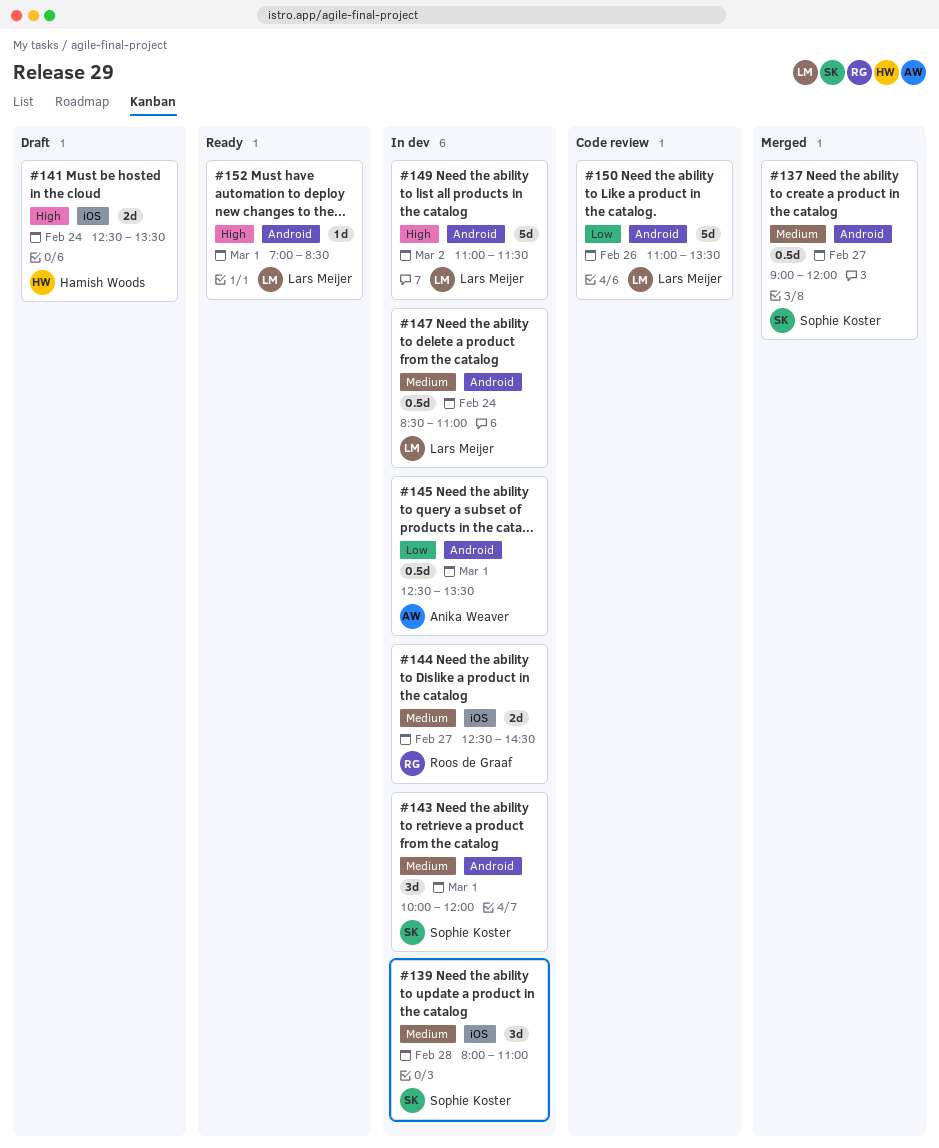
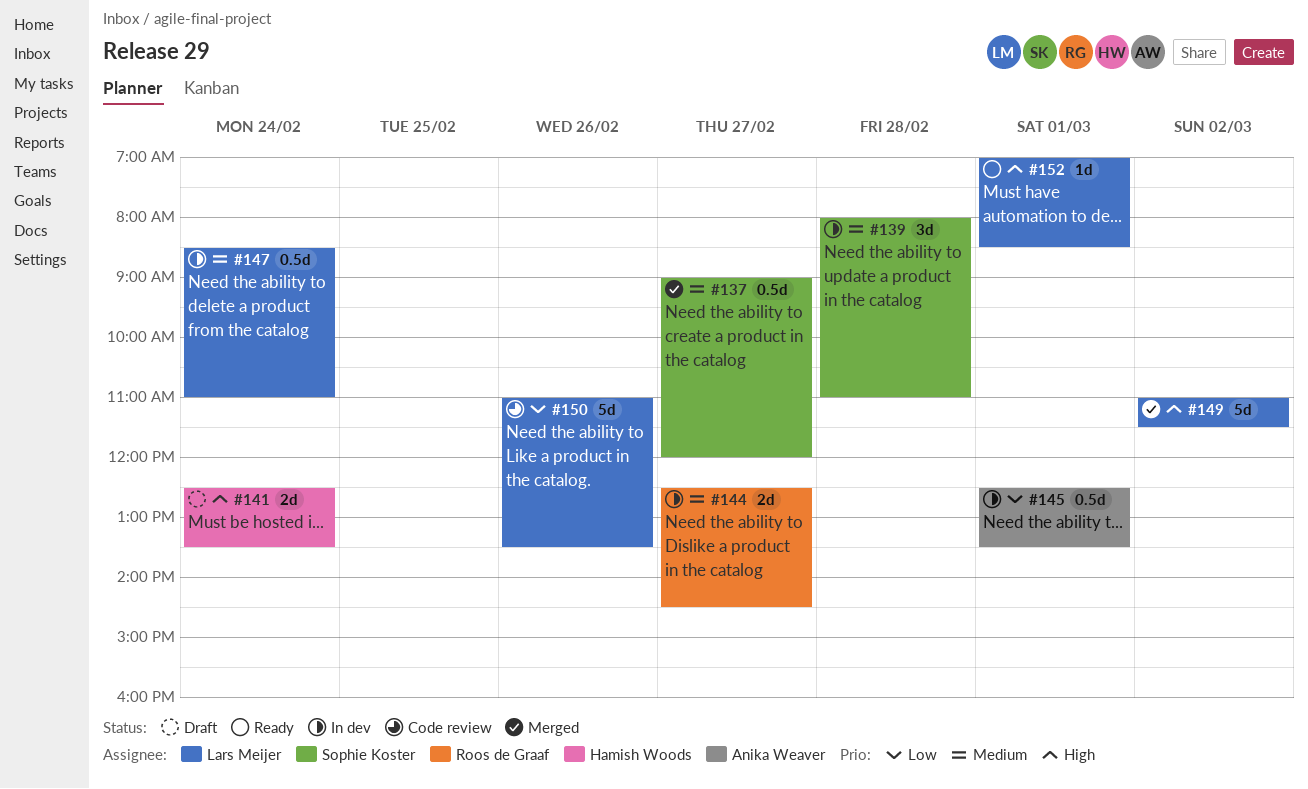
#143: present -> none
#149, status: In dev -> Merged

